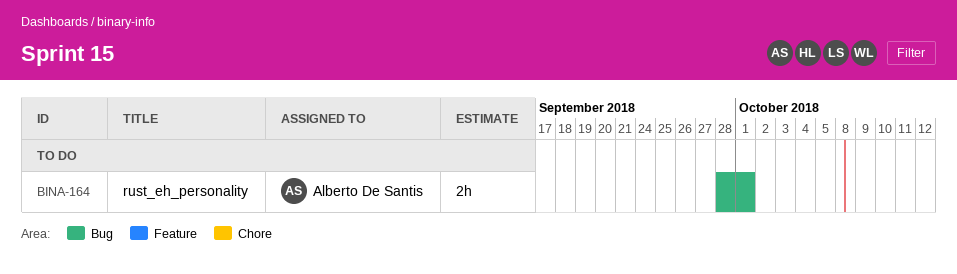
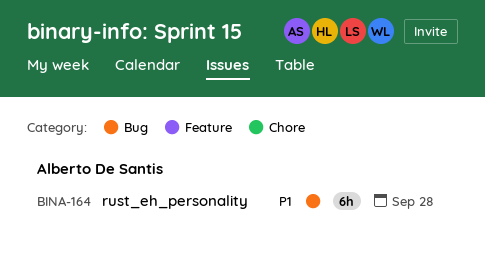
BINA-164, estimate: 2h -> 6h
BINA-164, due: Oct 1 -> Sep 28

